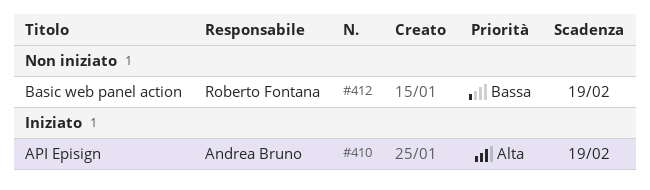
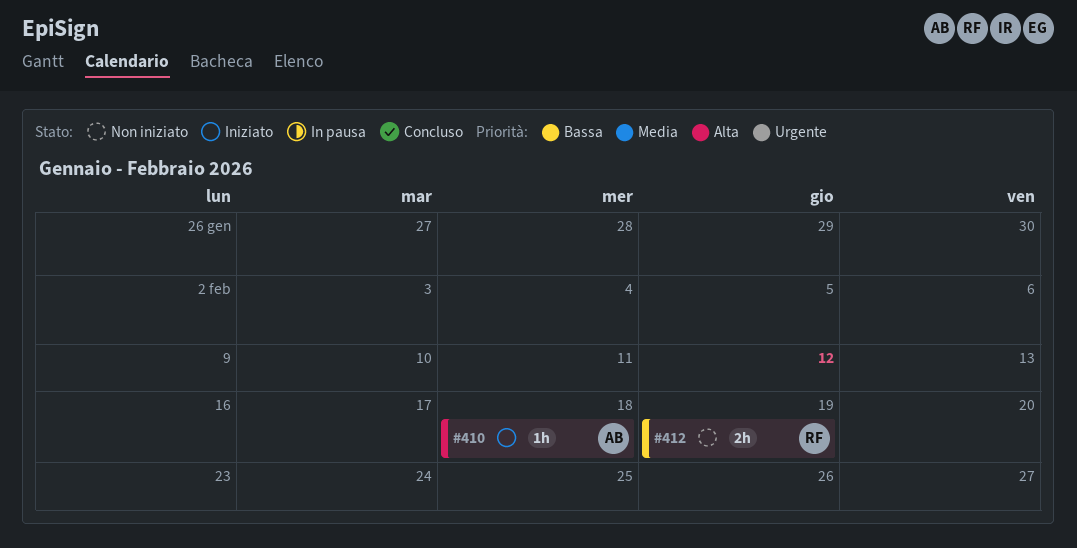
#410, due: Feb 19 -> Feb 18

